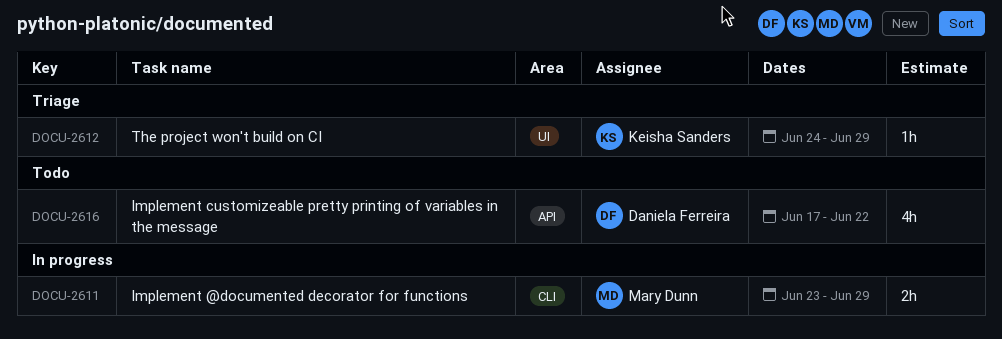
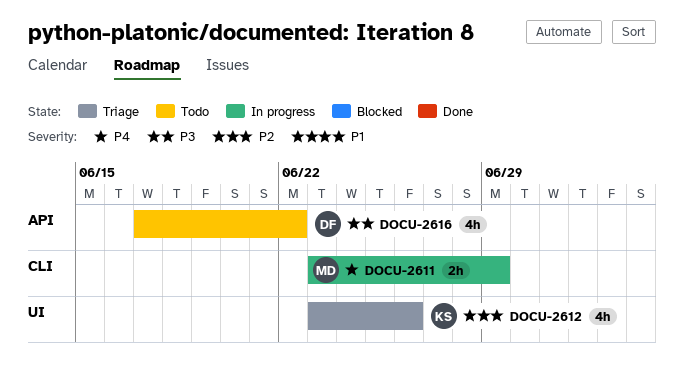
DOCU-2612, estimate: 1h -> 4h
DOCU-2612, start: Jun 24 -> Jun 23
DOCU-2612, due: Jun 29 -> Jun 26

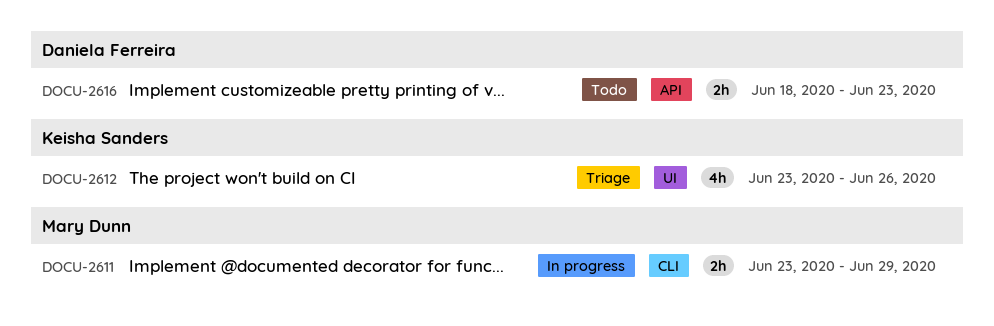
DOCU-2616, estimate: 4h -> 2h
DOCU-2616, start: Jun 17 -> Jun 18
DOCU-2616, due: Jun 22 -> Jun 23

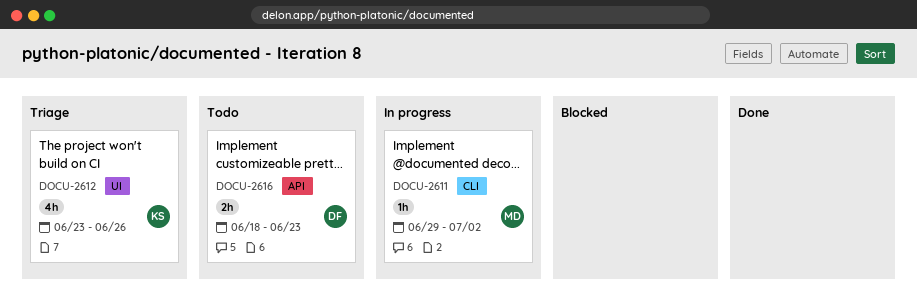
DOCU-2611, estimate: 2h -> 1h
DOCU-2611, start: Jun 23 -> Jun 29
DOCU-2611, due: Jun 29 -> Jul 2

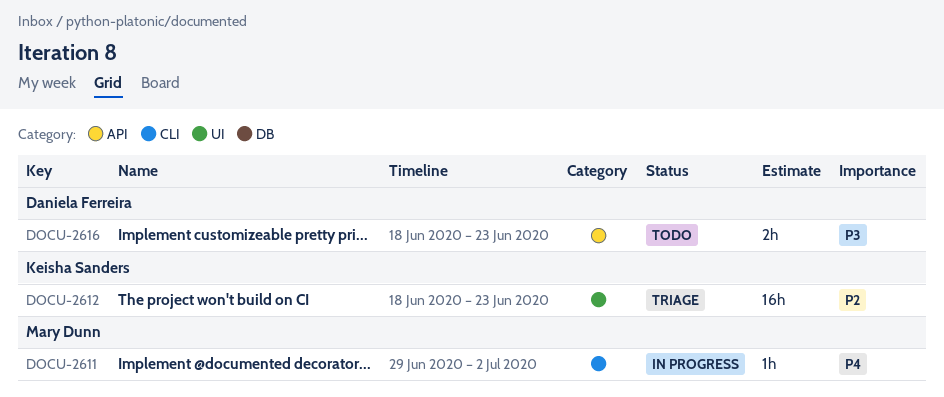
DOCU-2612, estimate: 4h -> 16h
DOCU-2612, start: Jun 23 -> Jun 18
DOCU-2612, due: Jun 26 -> Jun 23

